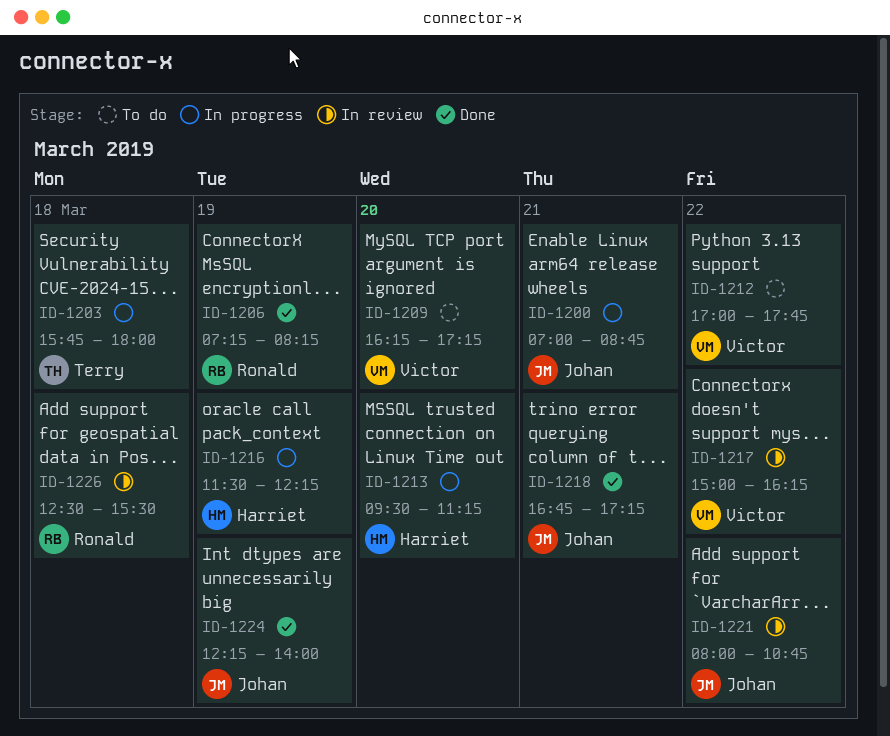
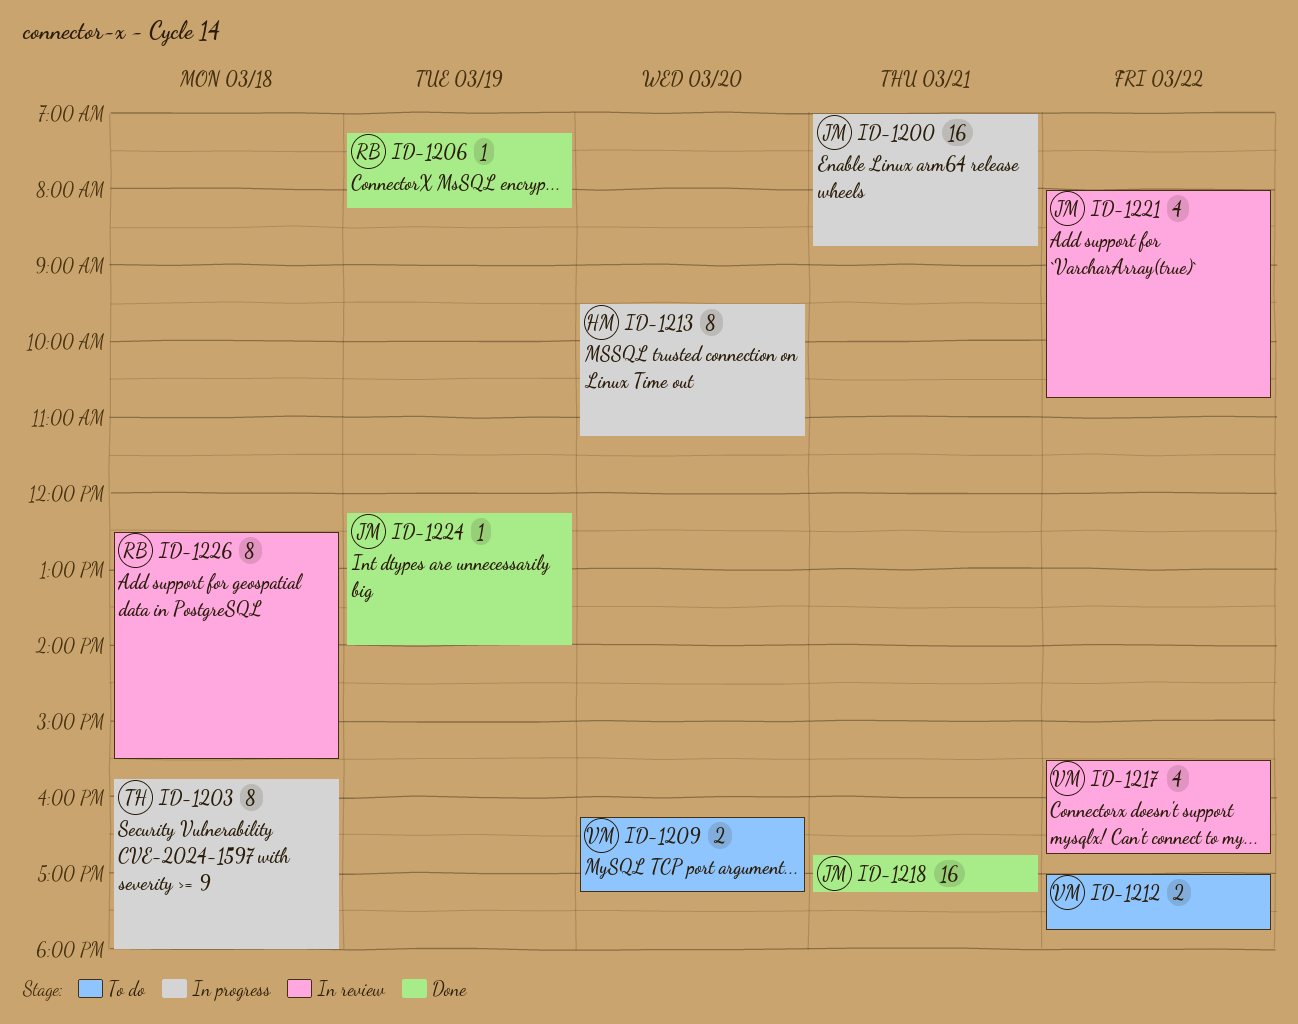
ID-1216: present -> none
ID-1217, begins: 15:00 -> 15:30
ID-1217, ends: 16:15 -> 16:45

